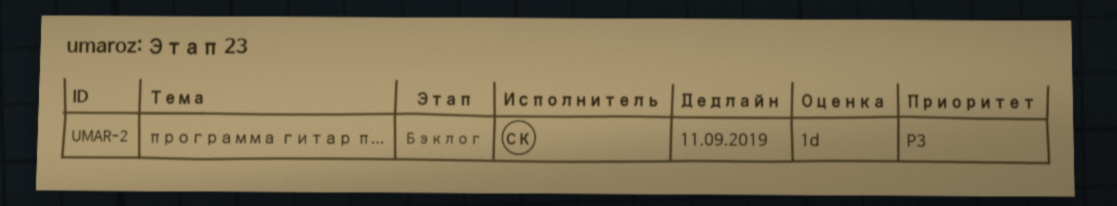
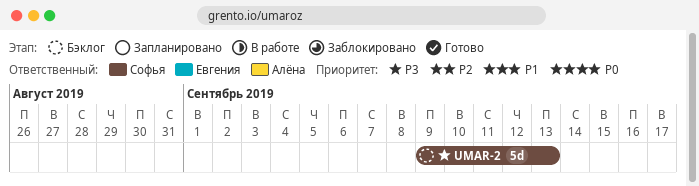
UMAR-2, estimate: 1d -> 5d
UMAR-2, due: Sep 11 -> Sep 13

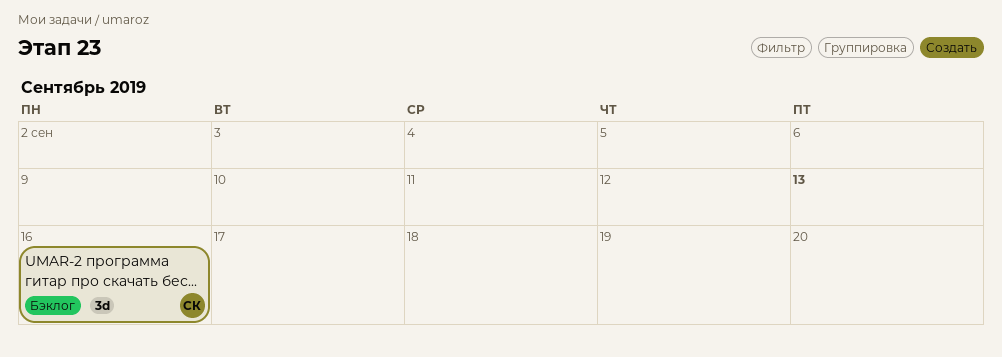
UMAR-2, estimate: 5d -> 3d
UMAR-2, due: Sep 13 -> Sep 16

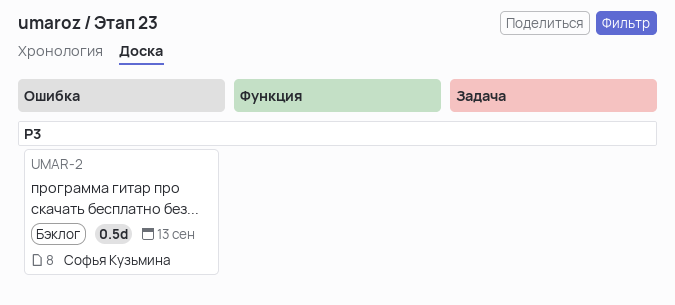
UMAR-2, estimate: 3d -> 0.5d
UMAR-2, due: Sep 16 -> Sep 13

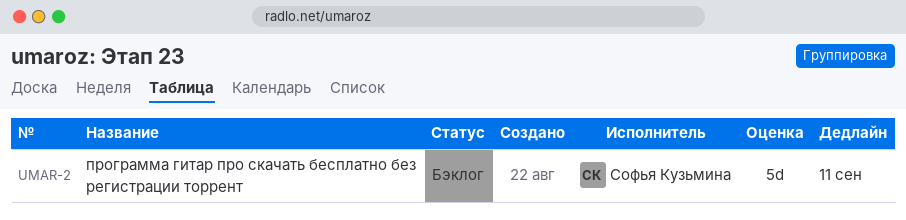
UMAR-2, estimate: 0.5d -> 5d
UMAR-2, due: Sep 13 -> Sep 11

